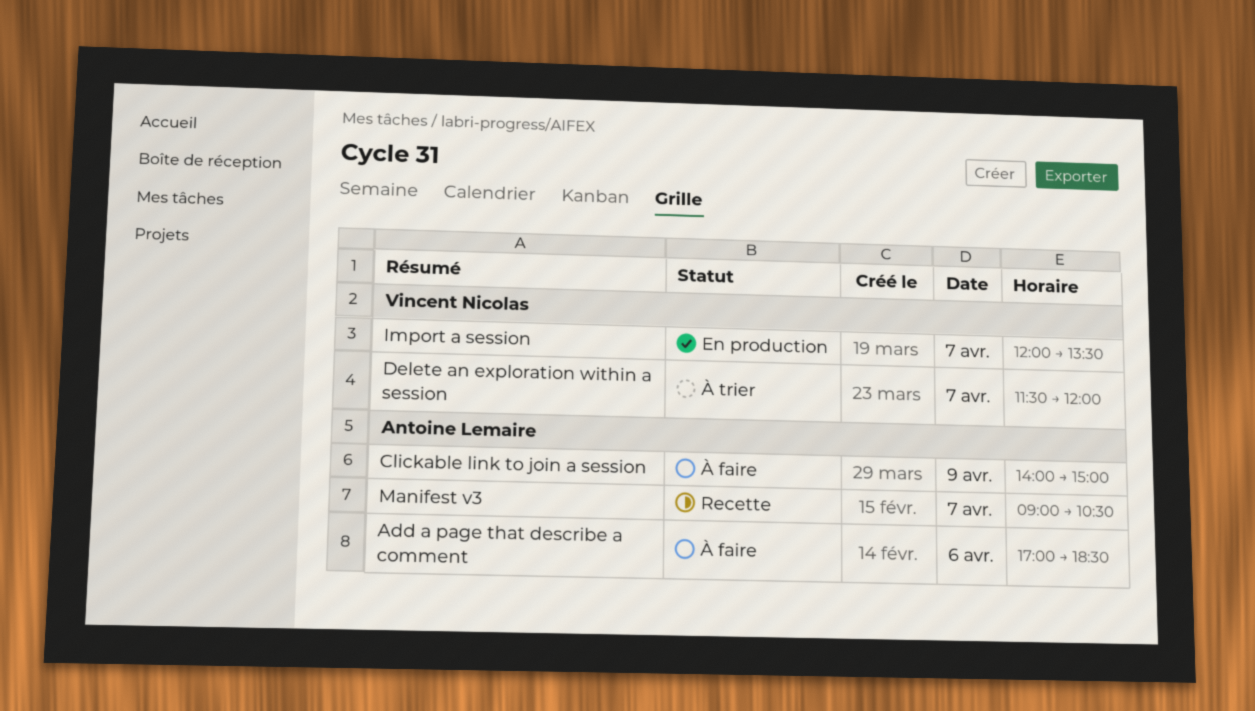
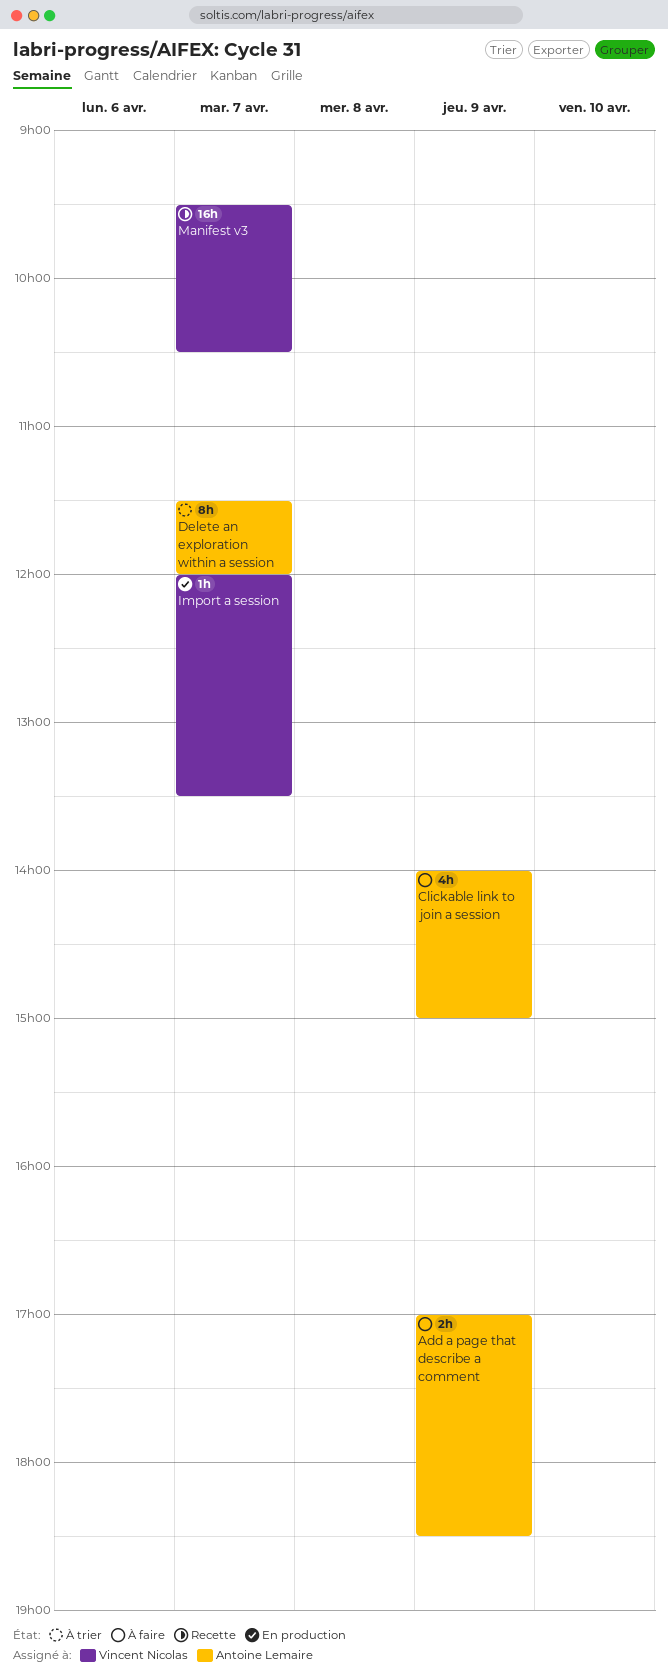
Add a page that describe a comment, day: Apr 6 -> Apr 9
Delete an exploration within a session, owner: Vincent Nicolas -> Antoine Lemaire
Manifest v3, owner: Antoine Lemaire -> Vincent Nicolas
Manifest v3, begins: 09:00 -> 09:30

